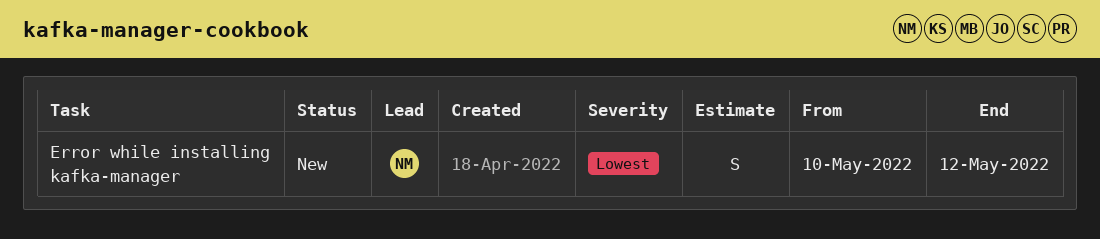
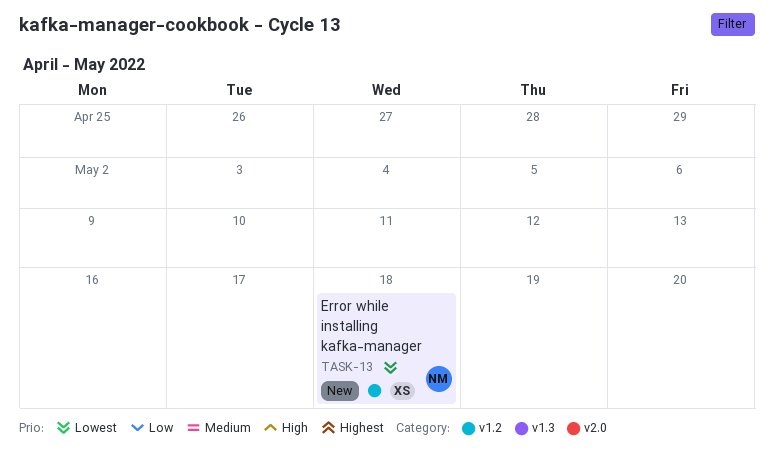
Error while installing kafka-manager, estimate: S -> XS
Error while installing kafka-manager, due: May 12 -> May 18

